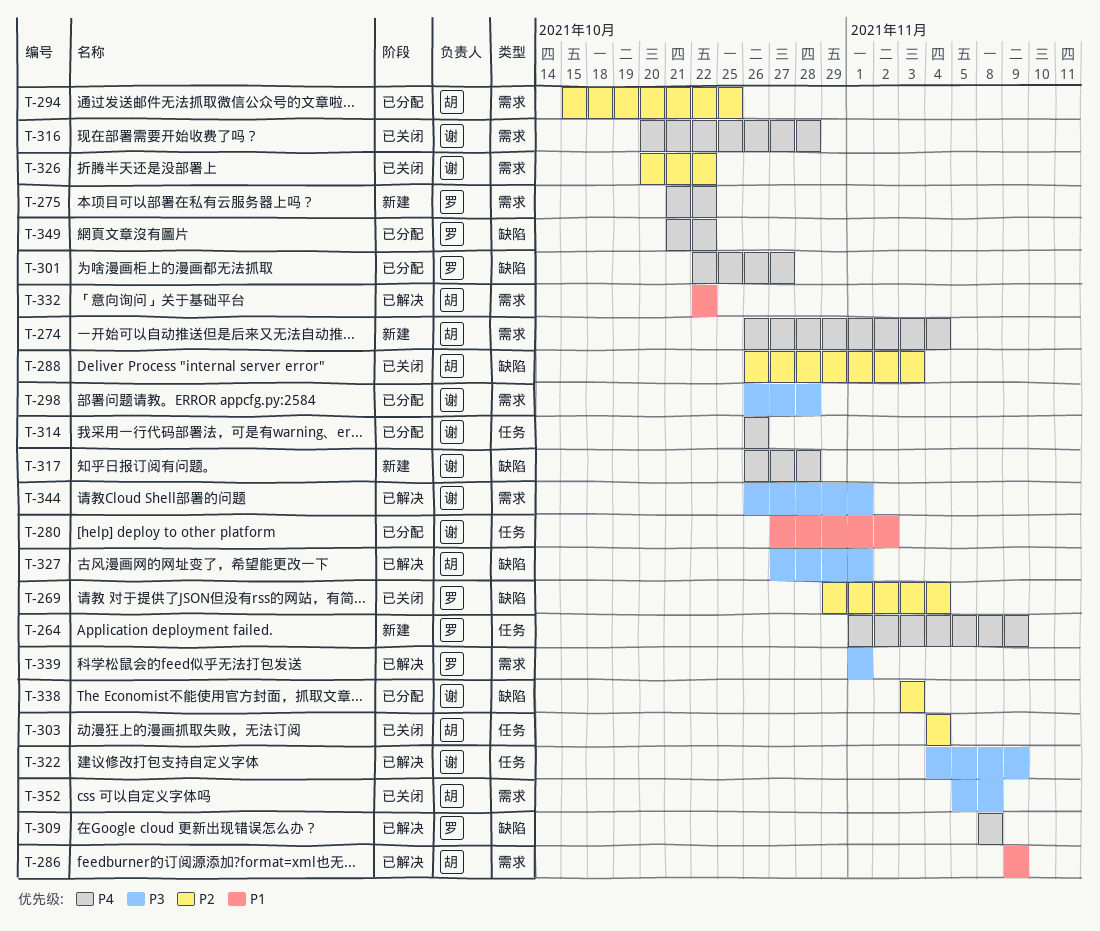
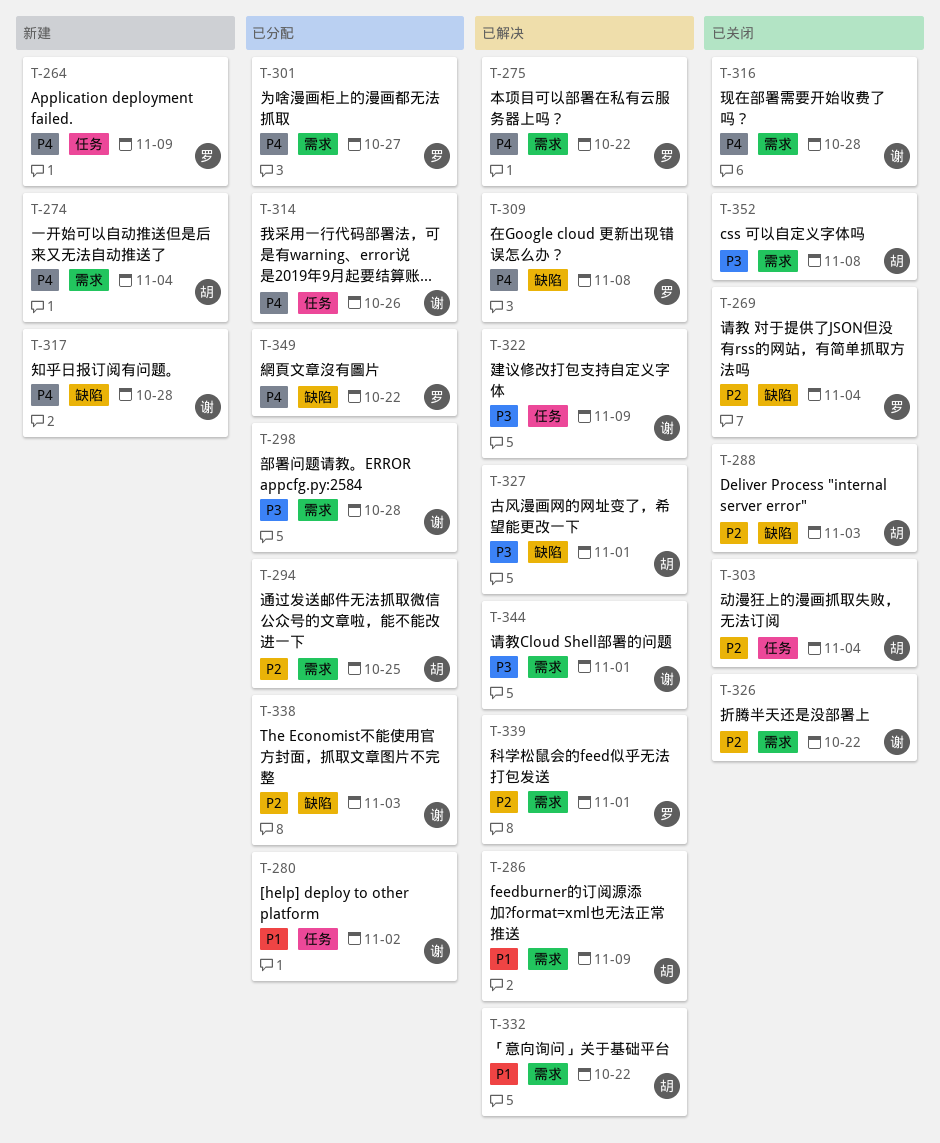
T-275, status: 新建 -> 已解决
T-301, label: 缺陷 -> 需求
T-339, priority: P3 -> P2

